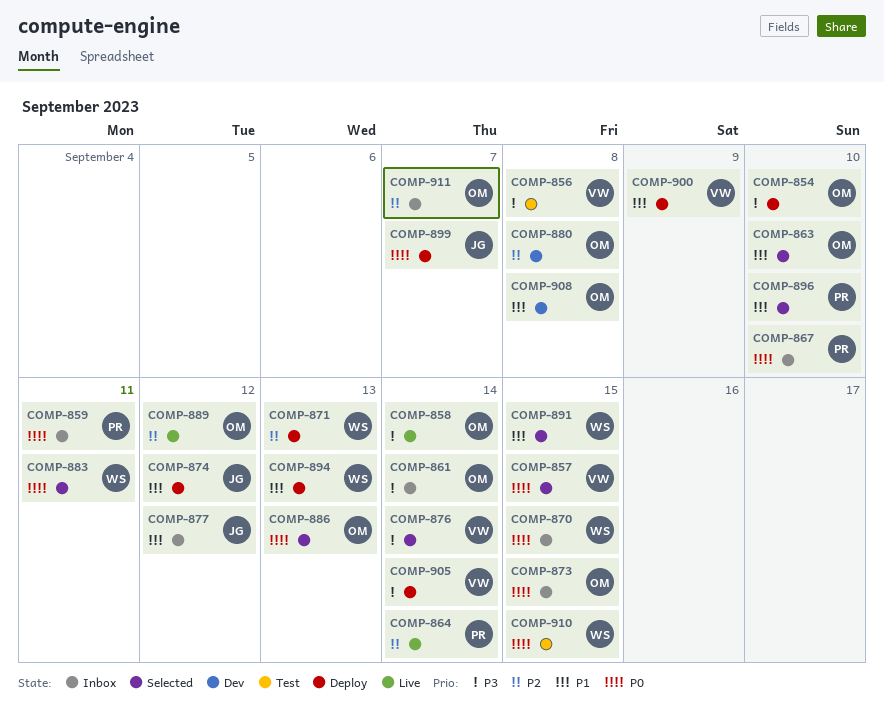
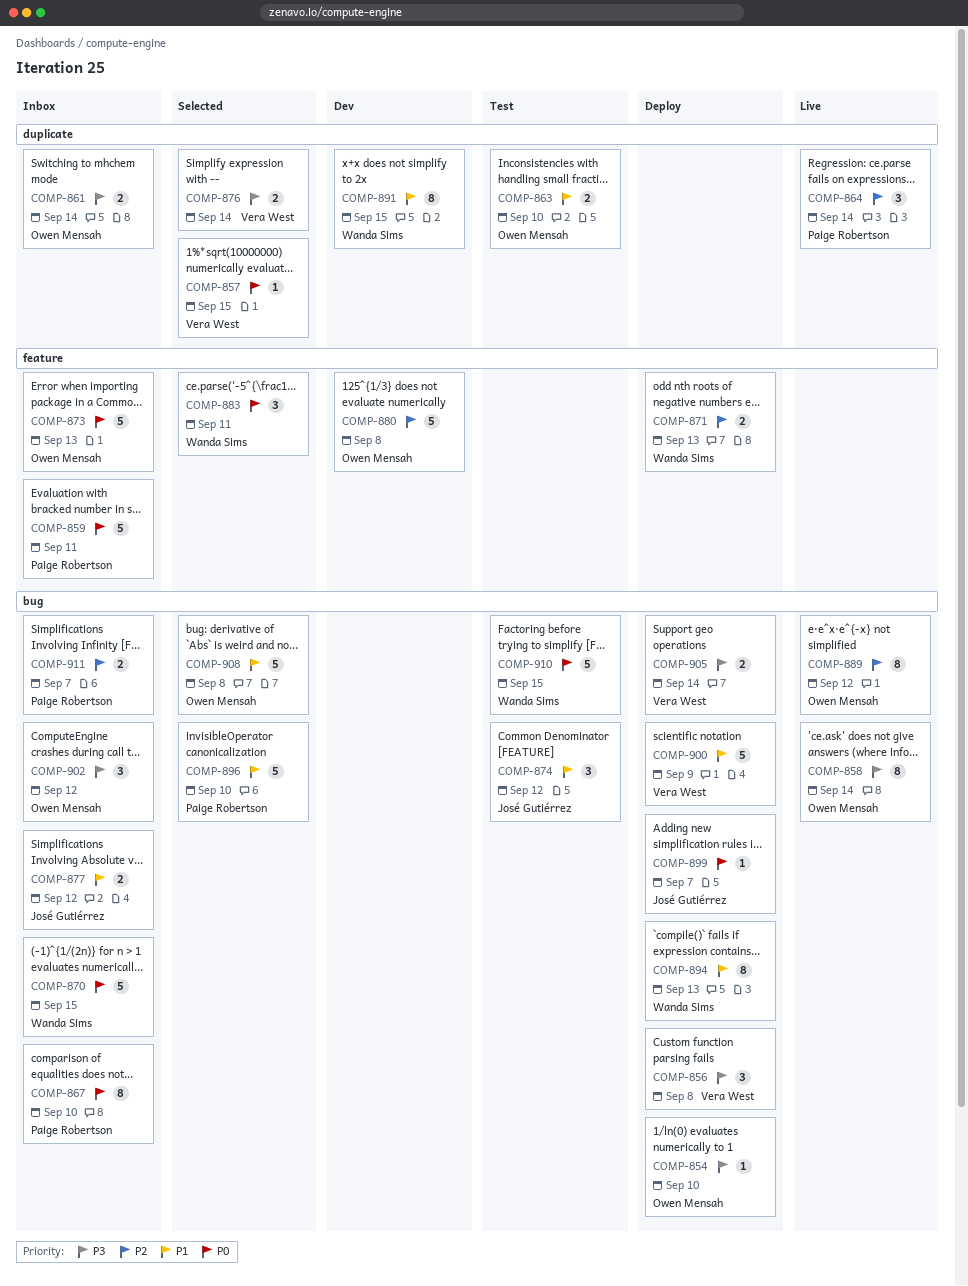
COMP-856, status: Test -> Deploy
COMP-863, status: Selected -> Test
COMP-873, due: Sep 15 -> Sep 13
COMP-874, status: Deploy -> Test
COMP-886: present -> none
COMP-891, status: Selected -> Dev
COMP-902: none -> present
COMP-908, status: Dev -> Selected
COMP-911, owner: Owen Mensah -> Paige Robertson

